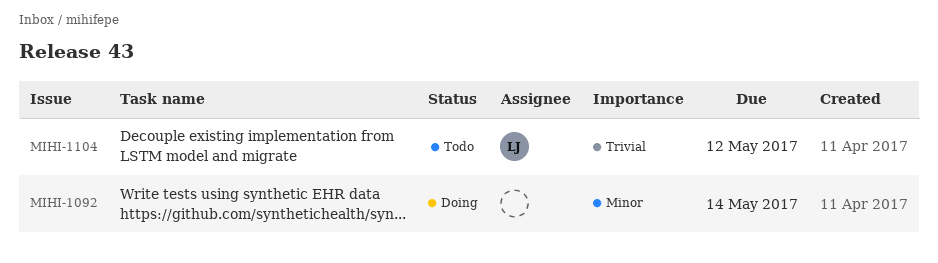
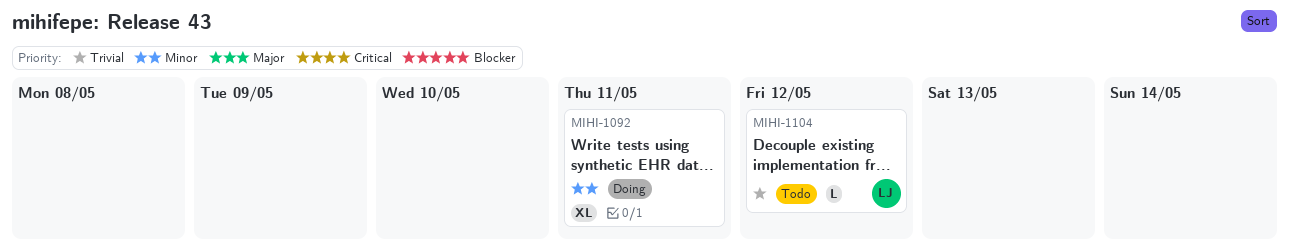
MIHI-1092, due: May 14 -> May 11

